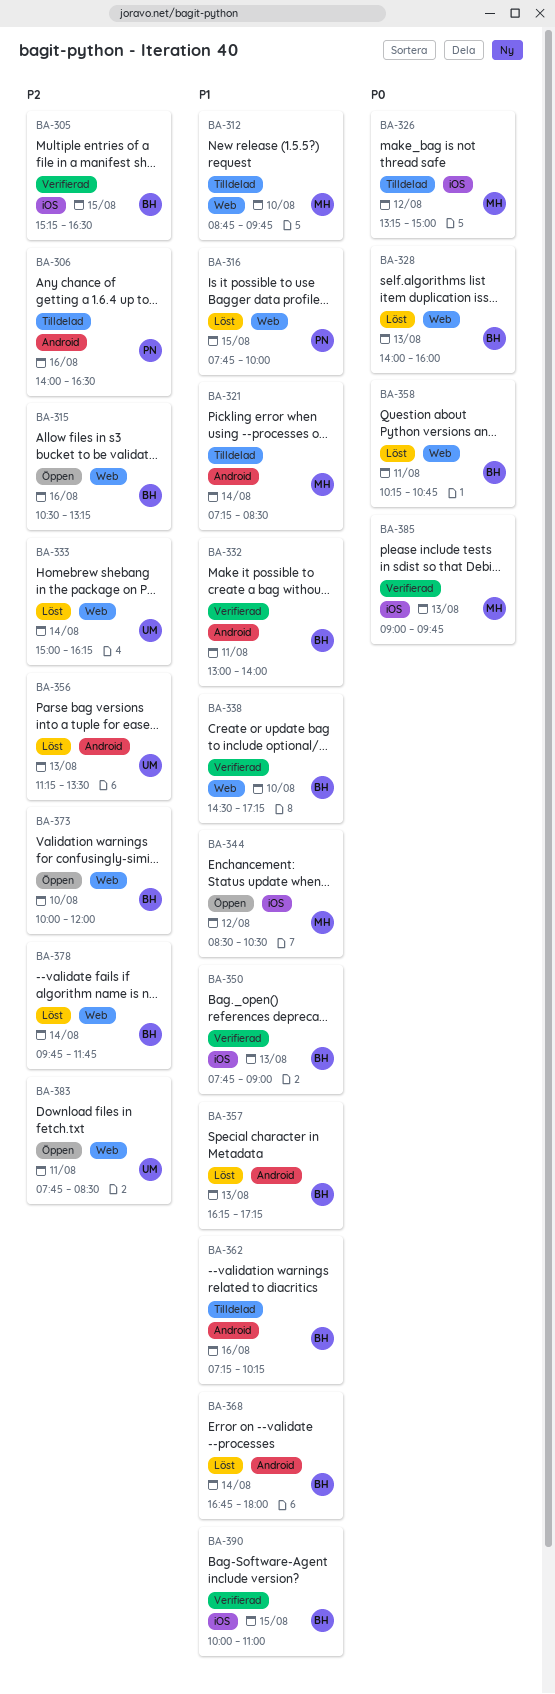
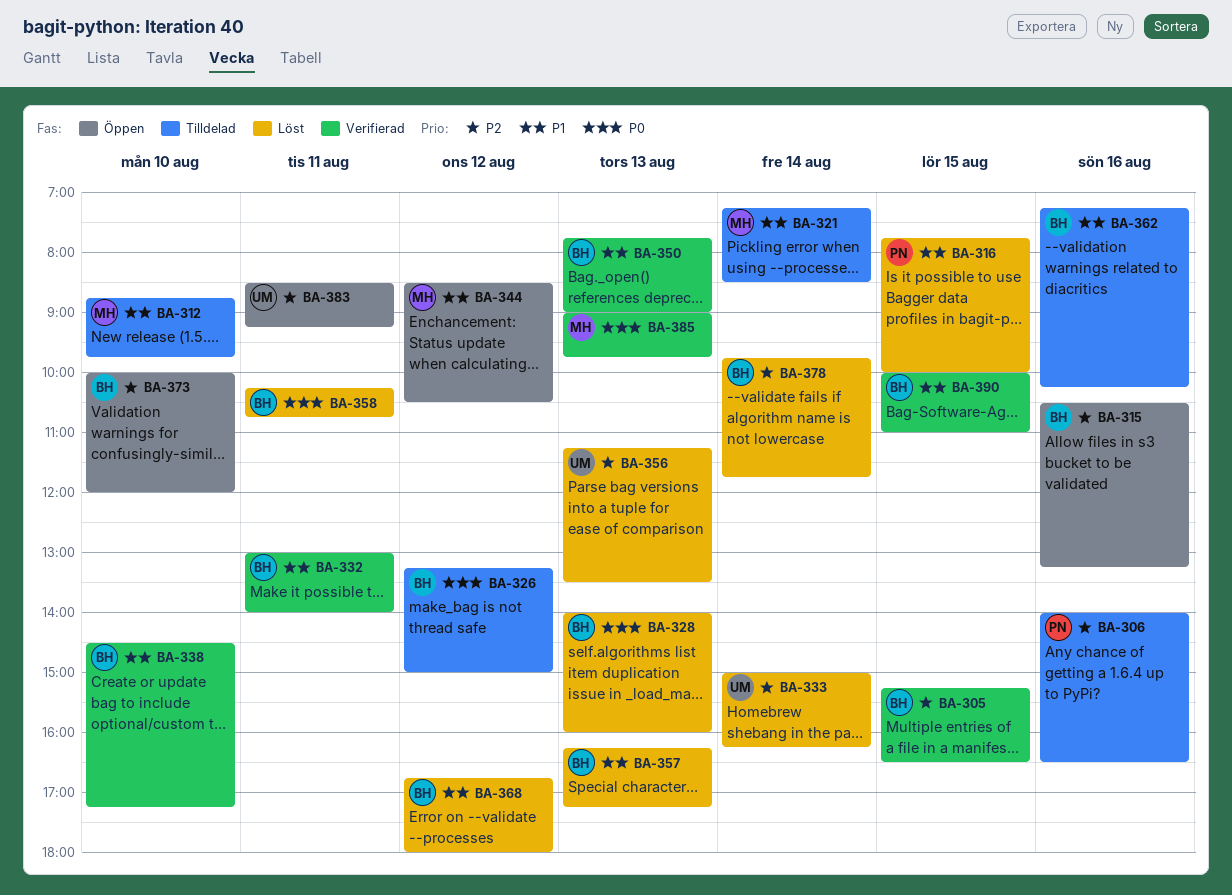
BA-326, owner: MH -> BH
BA-368, day: Aug 14 -> Aug 12
BA-383, begins: 07:45 -> 08:30
BA-383, ends: 08:30 -> 09:15

